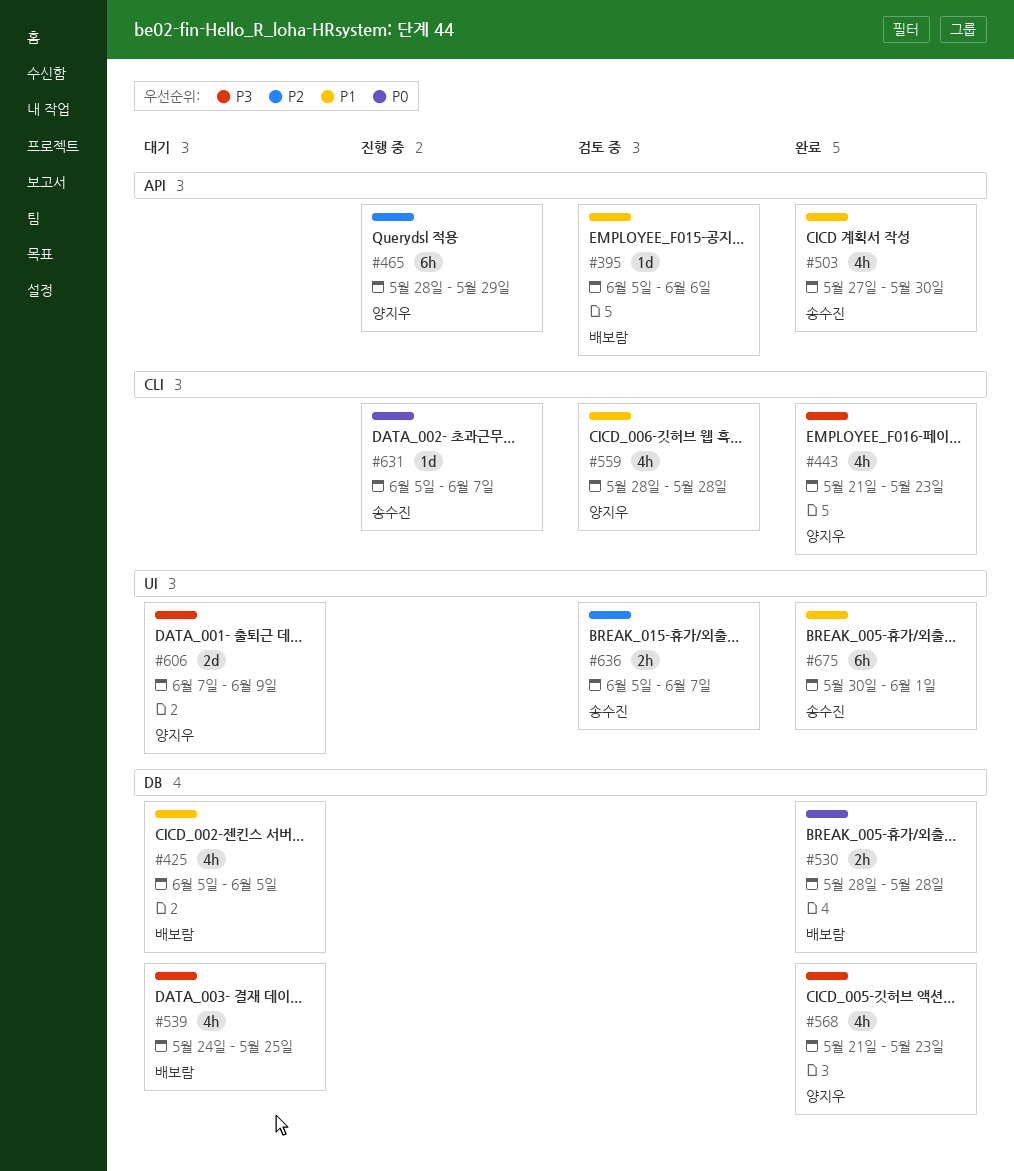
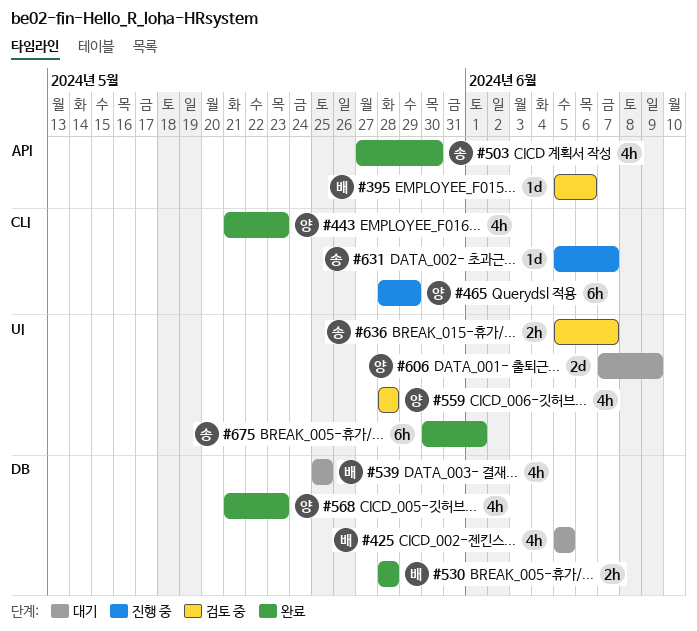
#465, label: API -> CLI
#539, start: May 24 -> May 25
#559, label: CLI -> UI

